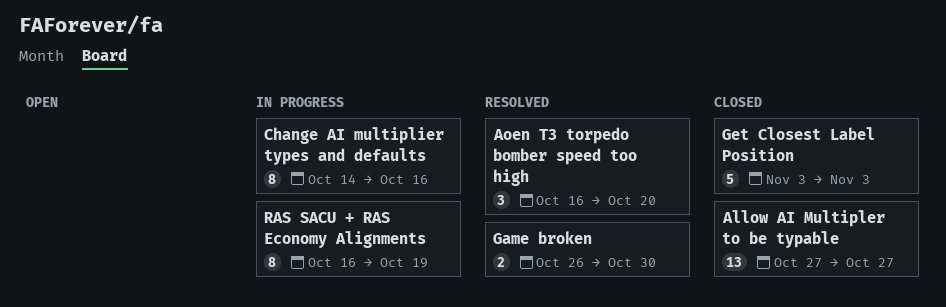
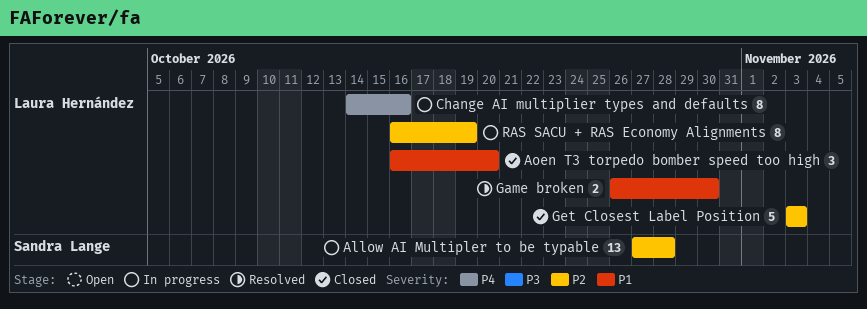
Allow AI Multipler to be typable, status: Closed -> In progress
Allow AI Multipler to be typable, due: Oct 27 -> Oct 28
Aoen T3 torpedo bomber speed too high, status: Resolved -> Closed

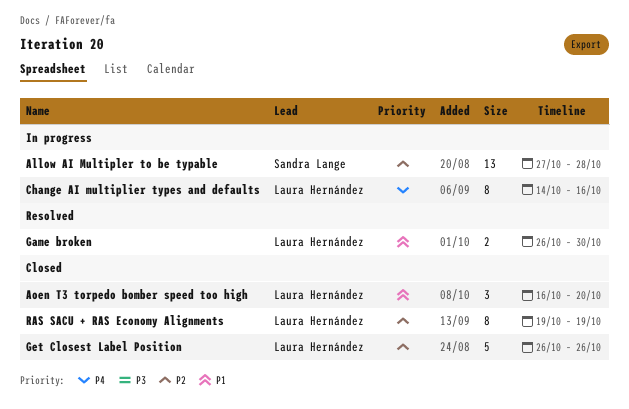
Get Closest Label Position, start: Nov 3 -> Oct 26
Get Closest Label Position, due: Nov 3 -> Oct 26
RAS SACU + RAS Economy Alignments, status: In progress -> Closed
RAS SACU + RAS Economy Alignments, start: Oct 16 -> Oct 19

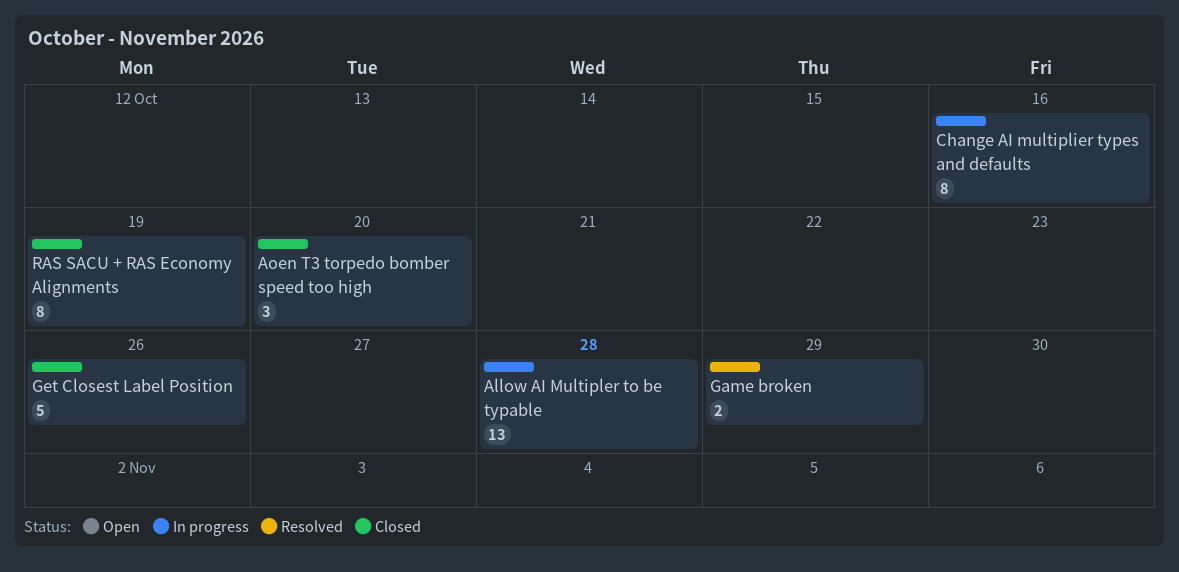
Game broken, due: Oct 30 -> Oct 29

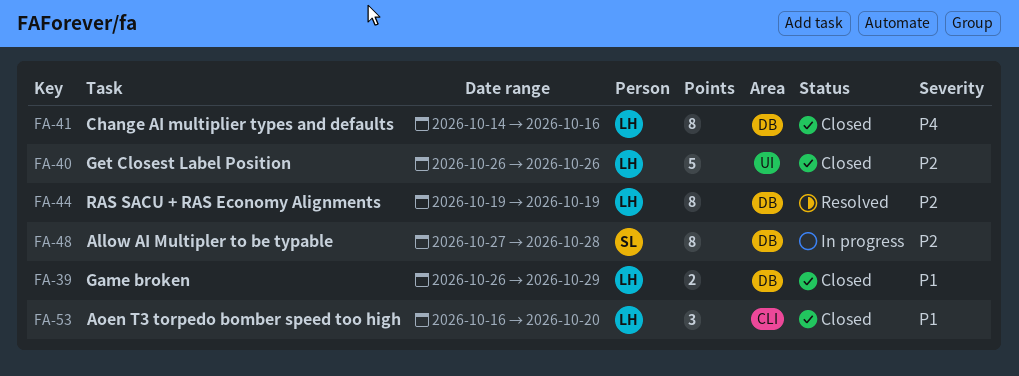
Allow AI Multipler to be typable, estimate: 13 -> 8
Change AI multiplier types and defaults, status: In progress -> Closed
Game broken, status: Resolved -> Closed
RAS SACU + RAS Economy Alignments, status: Closed -> Resolved

